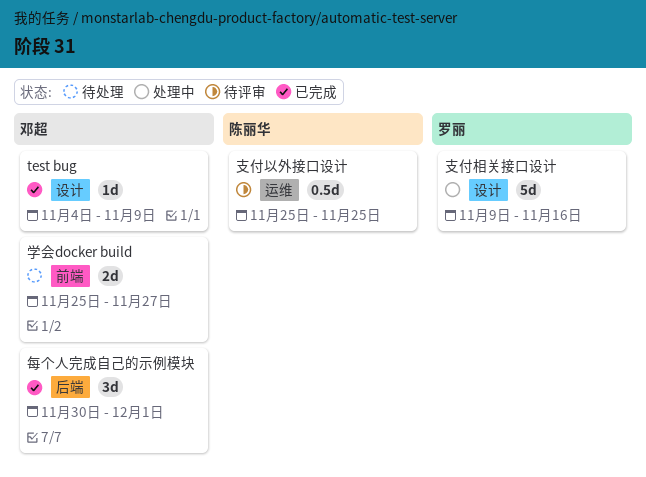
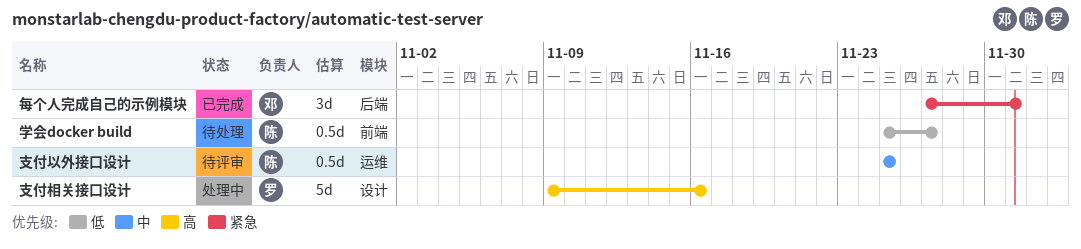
test bug: present -> none
学会docker build, owner: 邓超 -> 陈丽华
学会docker build, estimate: 2d -> 0.5d
每个人完成自己的示例模块, start: Nov 30 -> Nov 27

